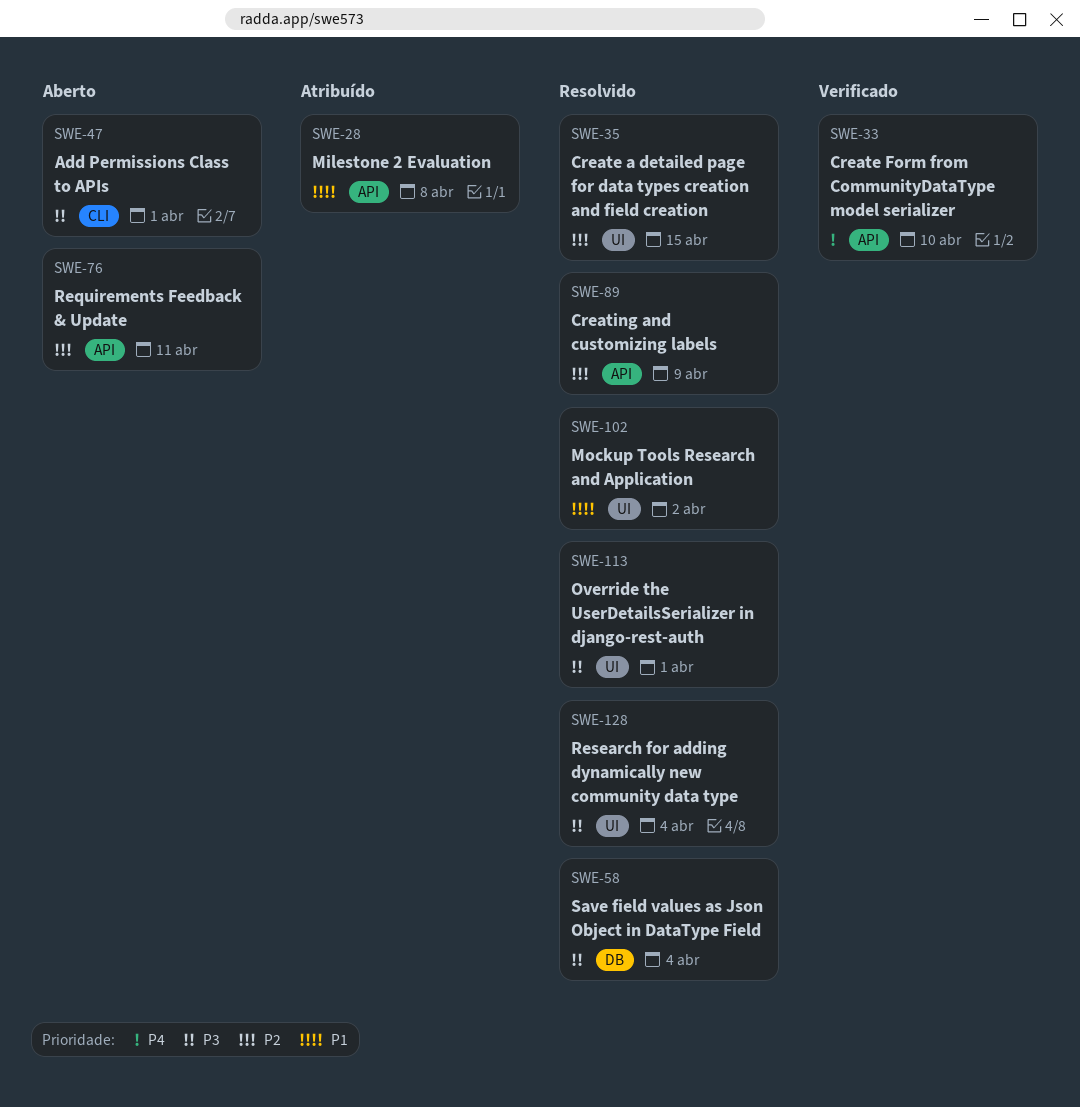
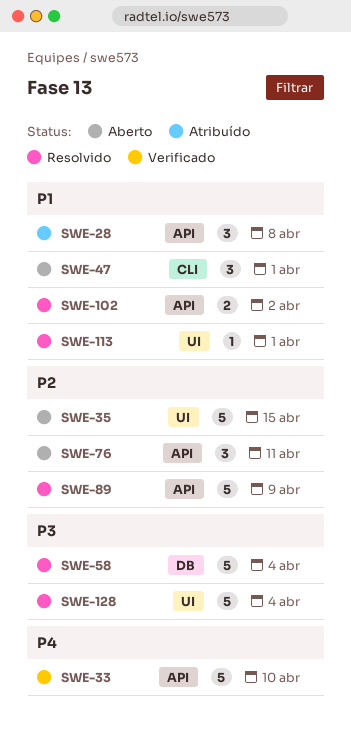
SWE-35, status: Resolvido -> Aberto
SWE-47, priority: P3 -> P1
SWE-102, label: UI -> API
SWE-113, priority: P3 -> P1

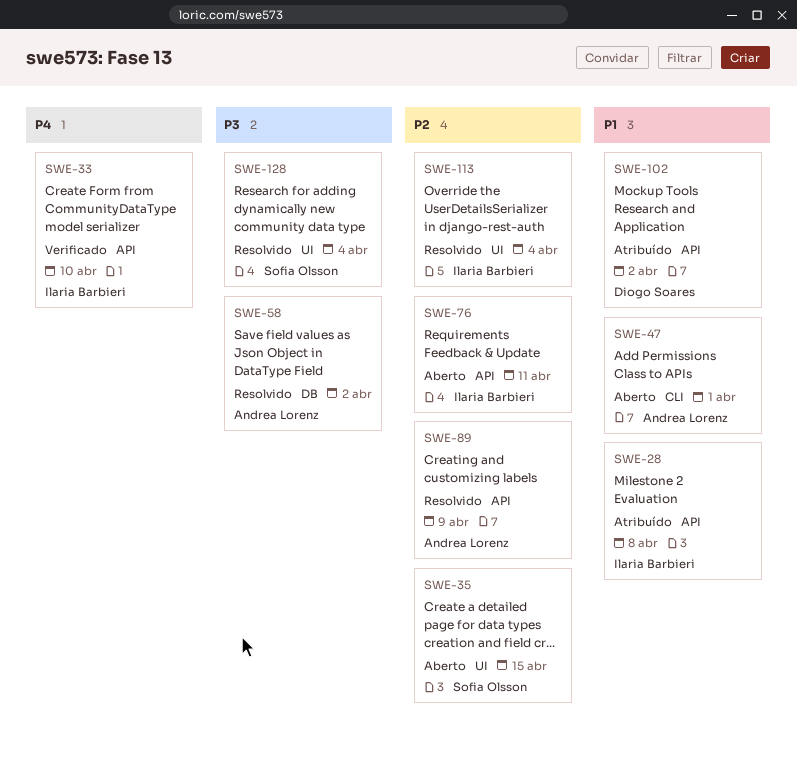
SWE-58, due: Apr 4 -> Apr 2
SWE-102, status: Resolvido -> Atribuído
SWE-113, priority: P1 -> P2
SWE-113, due: Apr 1 -> Apr 4

